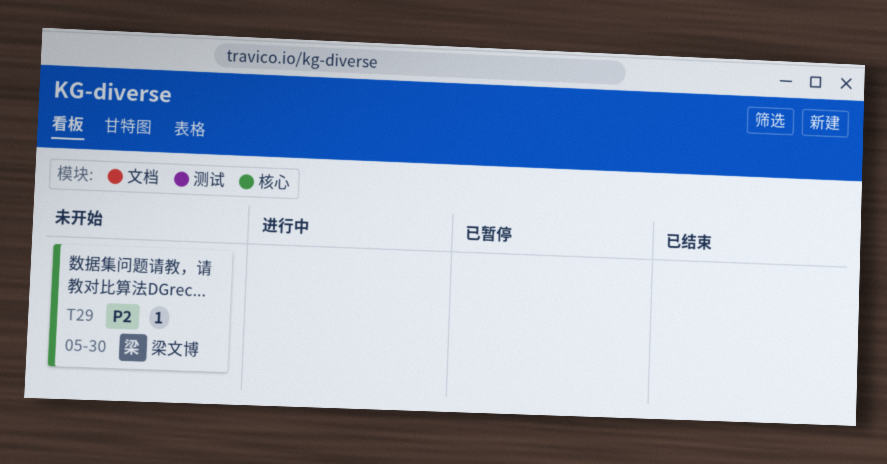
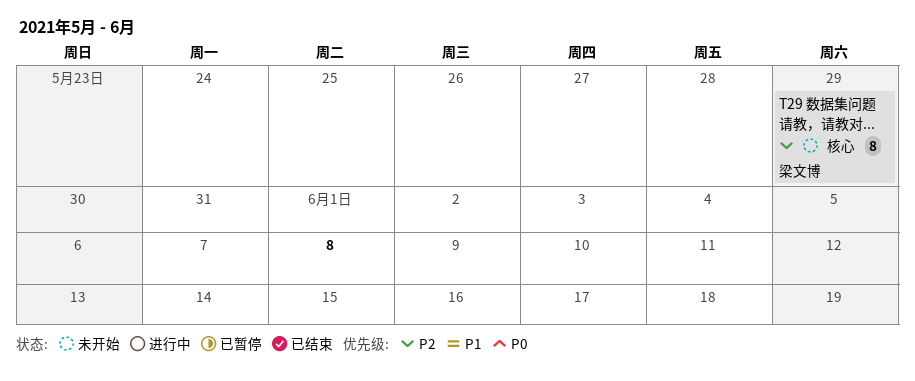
T29, estimate: 1 -> 8
T29, due: May 30 -> May 29

